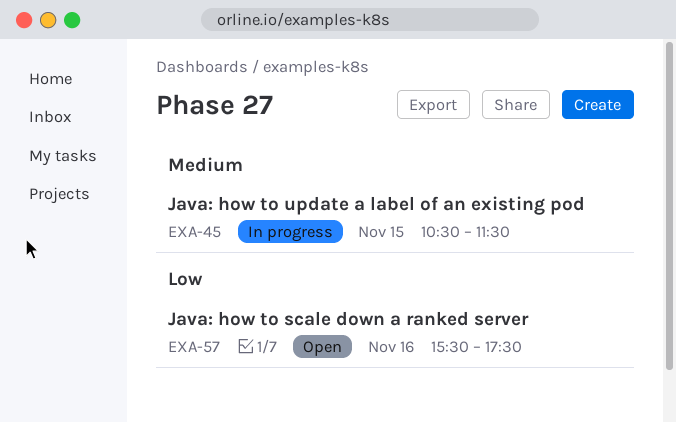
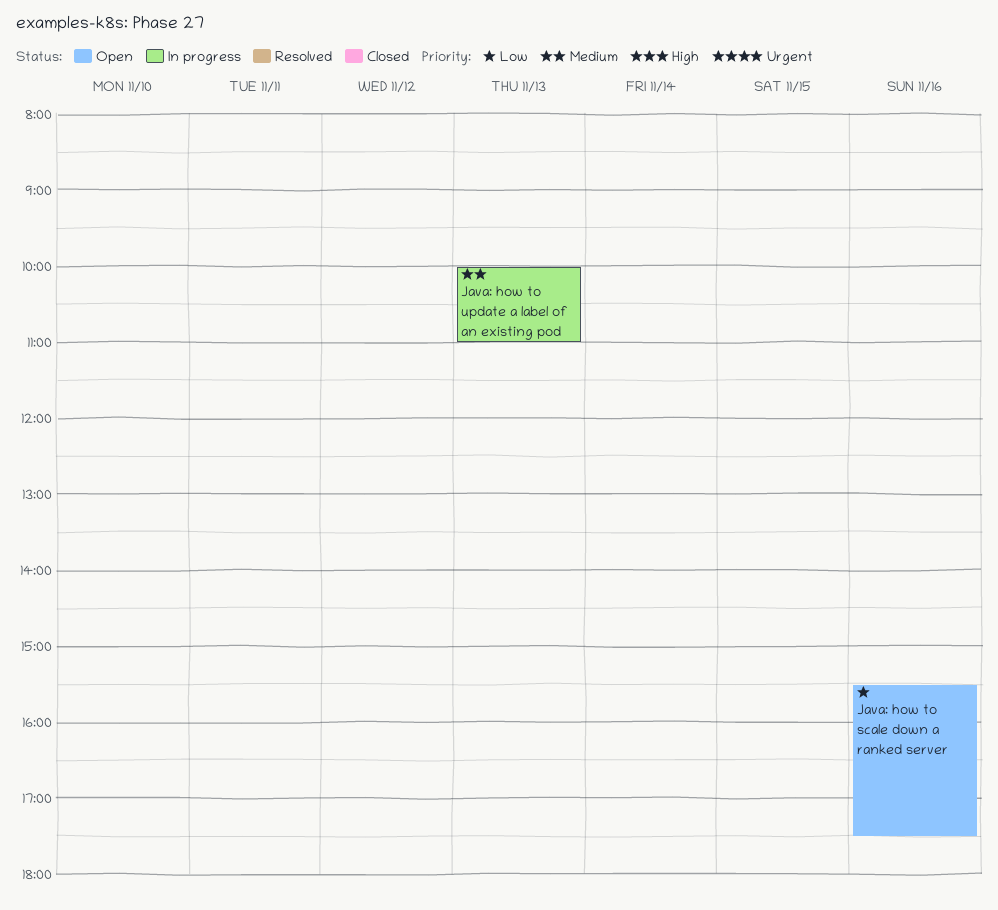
Java: how to update a label of an existing pod, day: Nov 15 -> Nov 13
Java: how to update a label of an existing pod, begins: 10:30 -> 10:00
Java: how to update a label of an existing pod, ends: 11:30 -> 11:00

